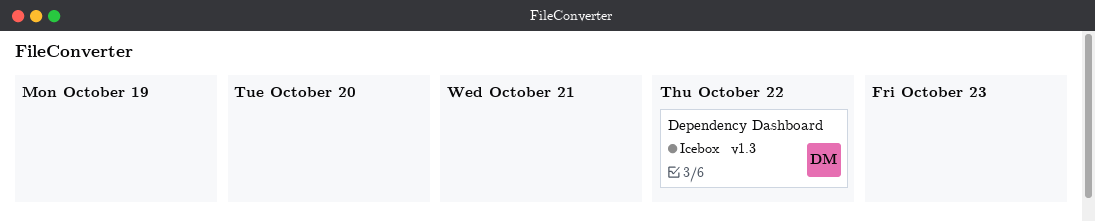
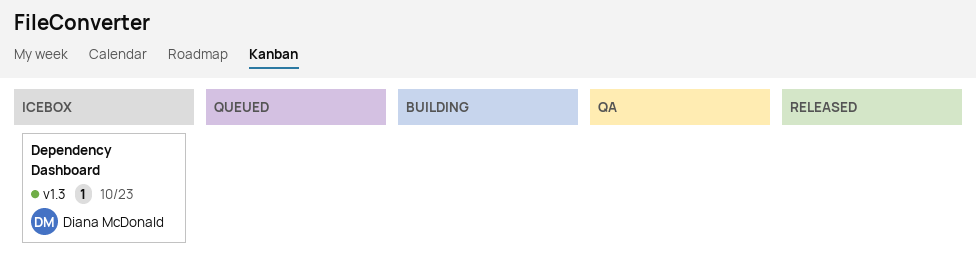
Dependency Dashboard, due: Oct 22 -> Oct 23

